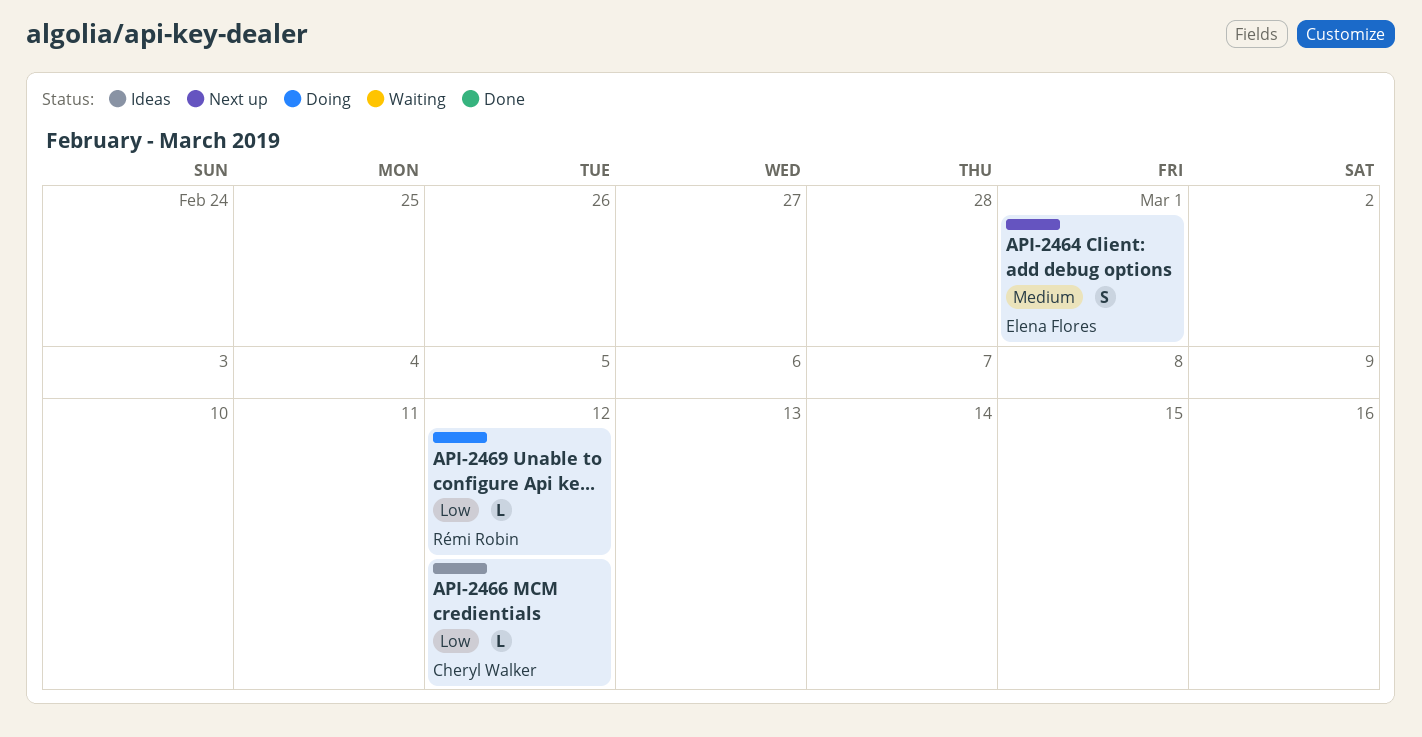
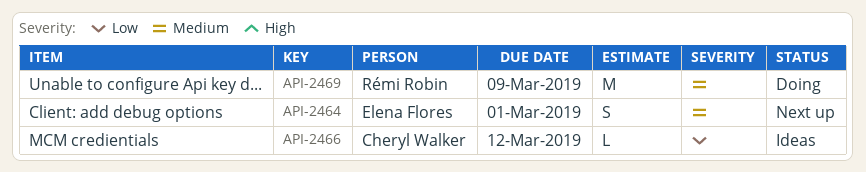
API-2469, priority: Low -> Medium
API-2469, estimate: L -> M
API-2469, due: Mar 12 -> Mar 9

